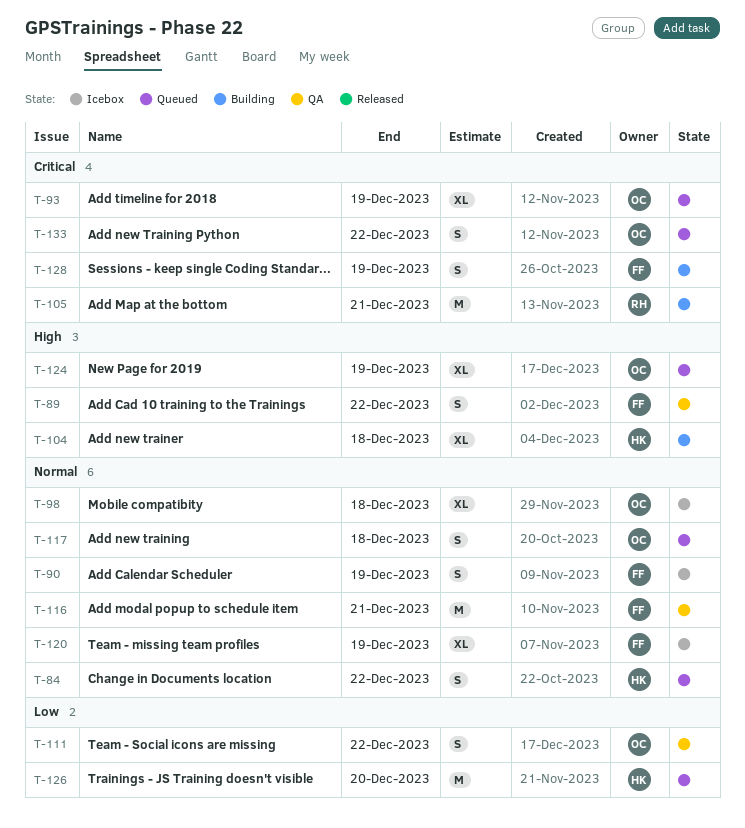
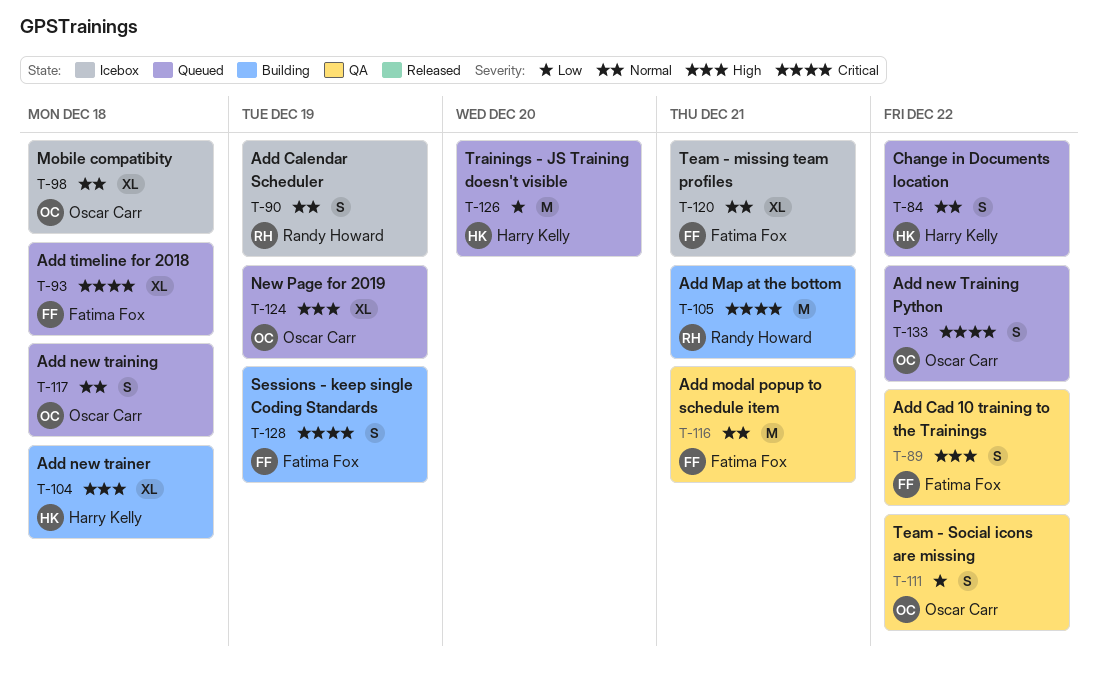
T-90, owner: Fatima Fox -> Randy Howard
T-93, owner: Oscar Carr -> Fatima Fox
T-93, due: Dec 19 -> Dec 18
T-120, due: Dec 19 -> Dec 21

